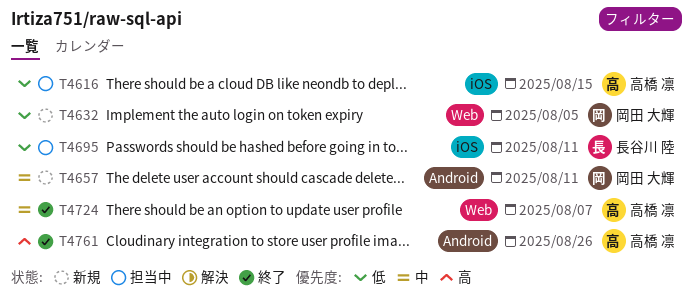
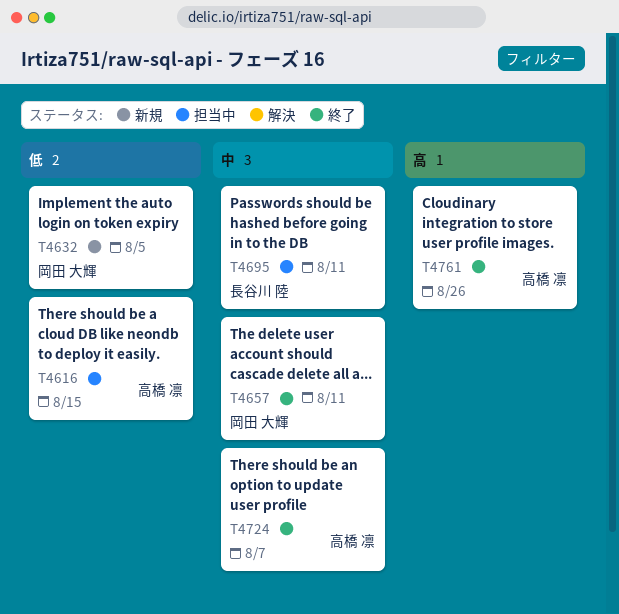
T4657, status: 新規 -> 終了
T4695, priority: 低 -> 中

